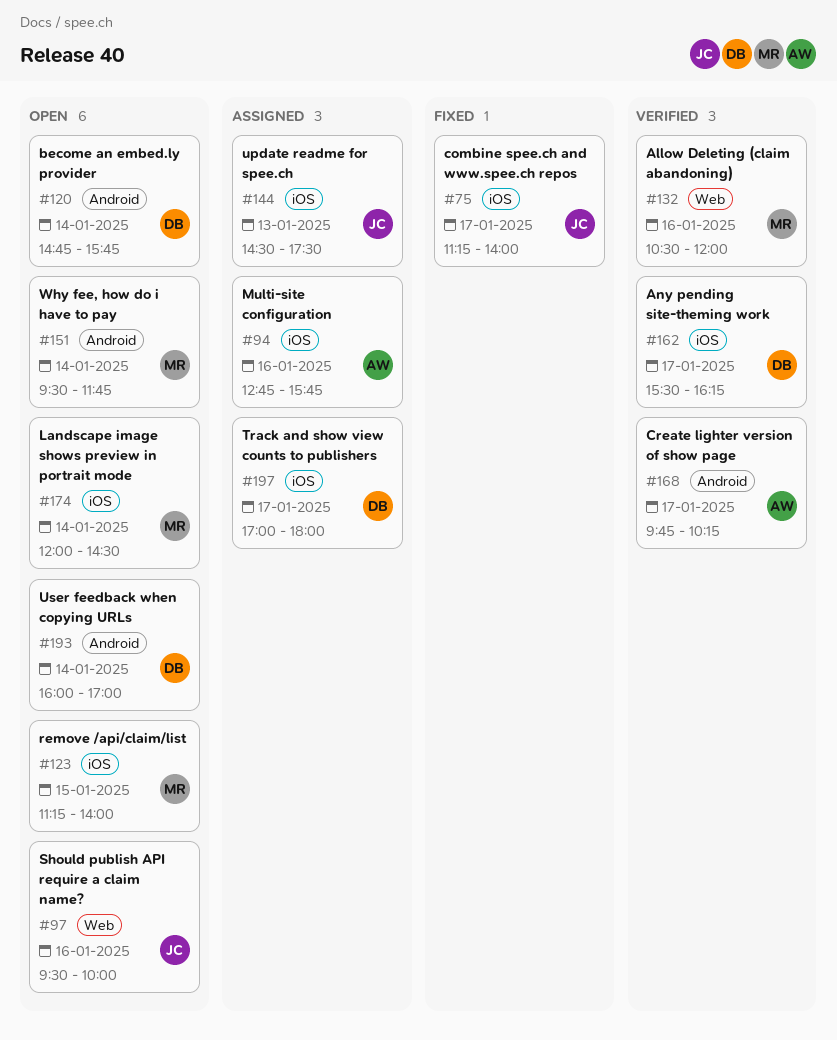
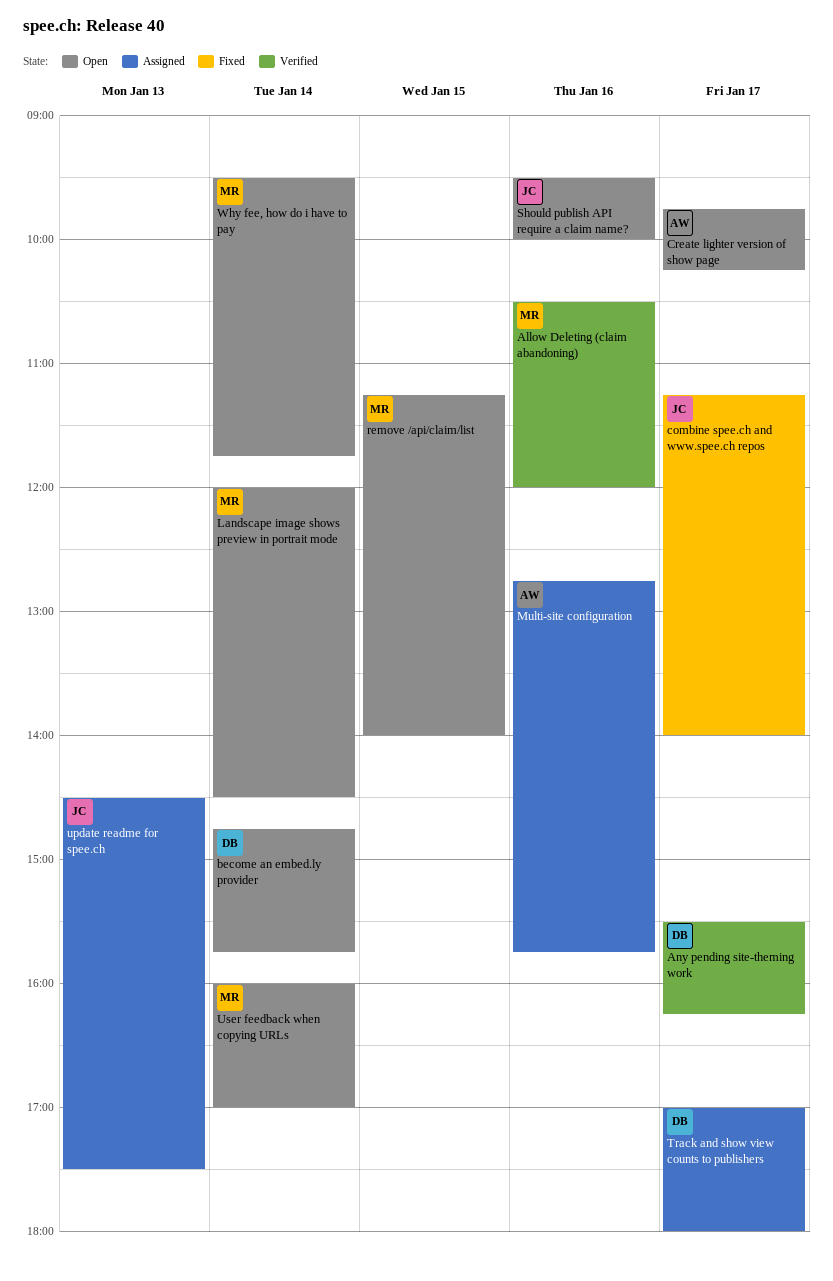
Create lighter version of show page, status: Verified -> Open
User feedback when copying URLs, owner: DB -> MR

